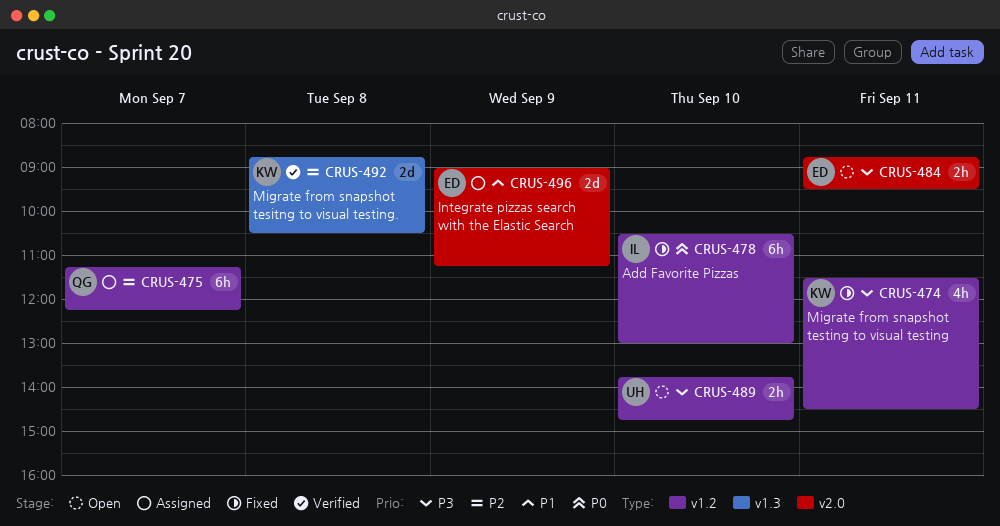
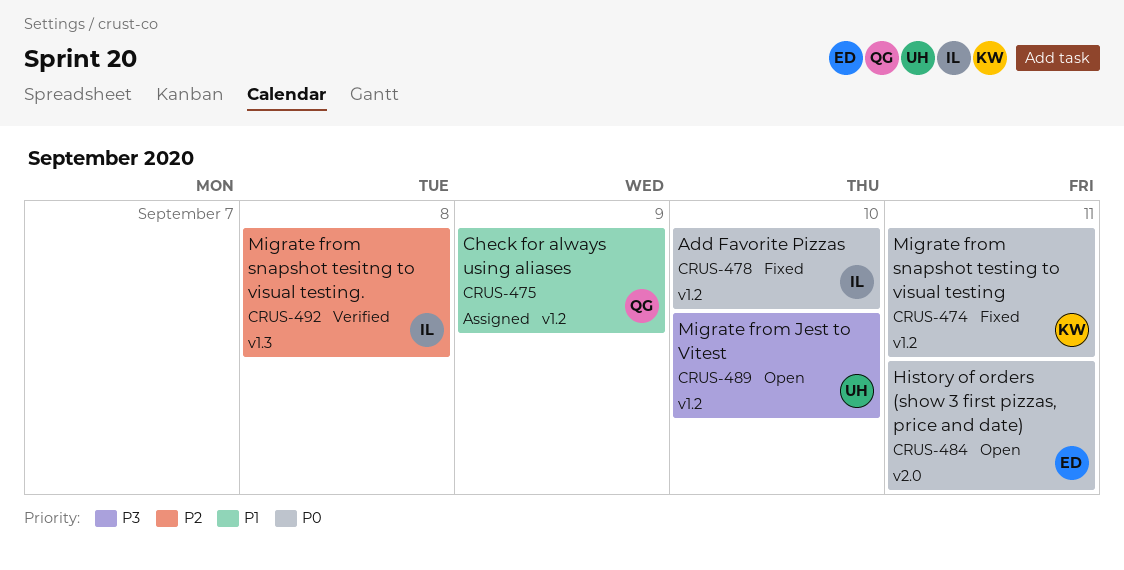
CRUS-474, priority: P3 -> P0
CRUS-475, priority: P2 -> P1
CRUS-475, day: Sep 7 -> Sep 9
CRUS-484, priority: P3 -> P0
CRUS-492, owner: KW -> IL
CRUS-496: present -> none

